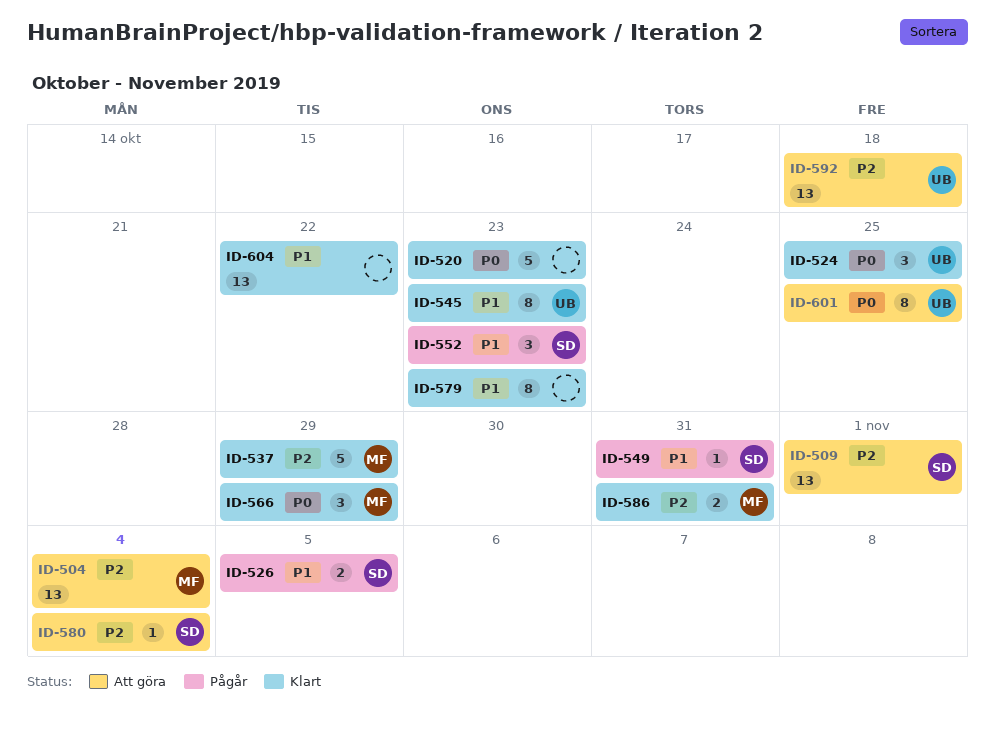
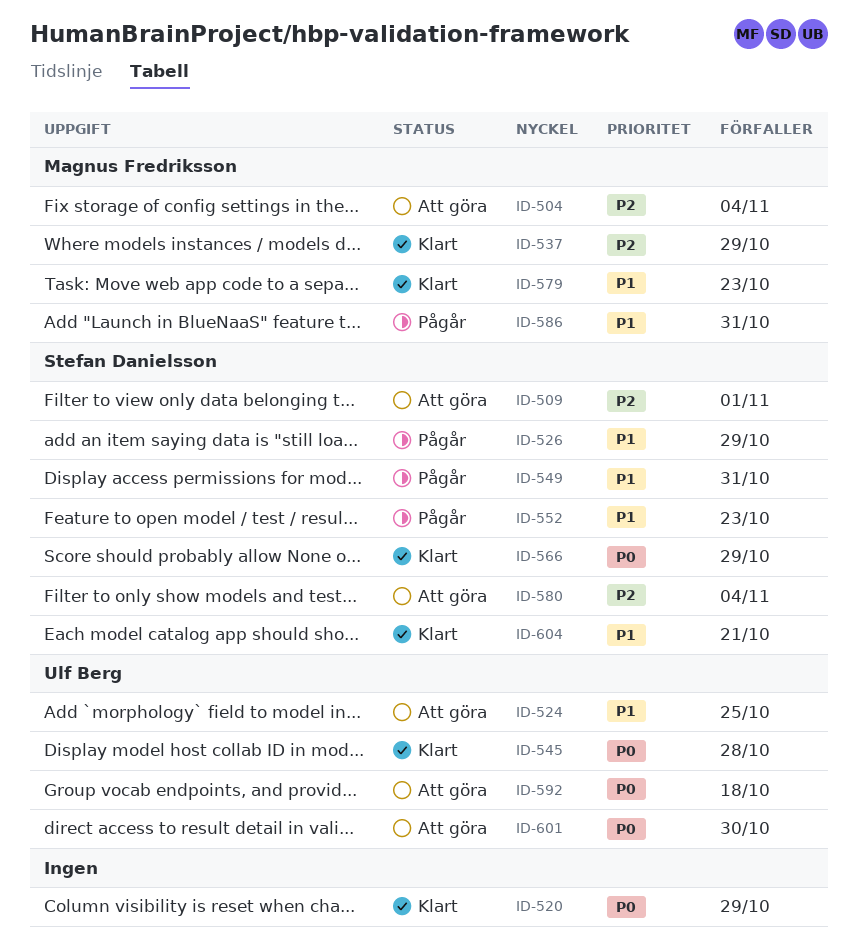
ID-520, due: Oct 23 -> Oct 29
ID-524, status: Klart -> Att göra
ID-524, priority: P0 -> P1
ID-526, due: Nov 5 -> Oct 29
ID-545, priority: P1 -> P0
ID-545, due: Oct 23 -> Oct 28
ID-566, owner: Magnus Fredriksson -> Stefan Danielsson
ID-579, owner: none -> Magnus Fredriksson
ID-586, status: Klart -> Pågår
ID-586, priority: P2 -> P1
ID-592, priority: P2 -> P0
ID-601, due: Oct 25 -> Oct 30
ID-604, owner: none -> Stefan Danielsson
ID-604, due: Oct 22 -> Oct 21

